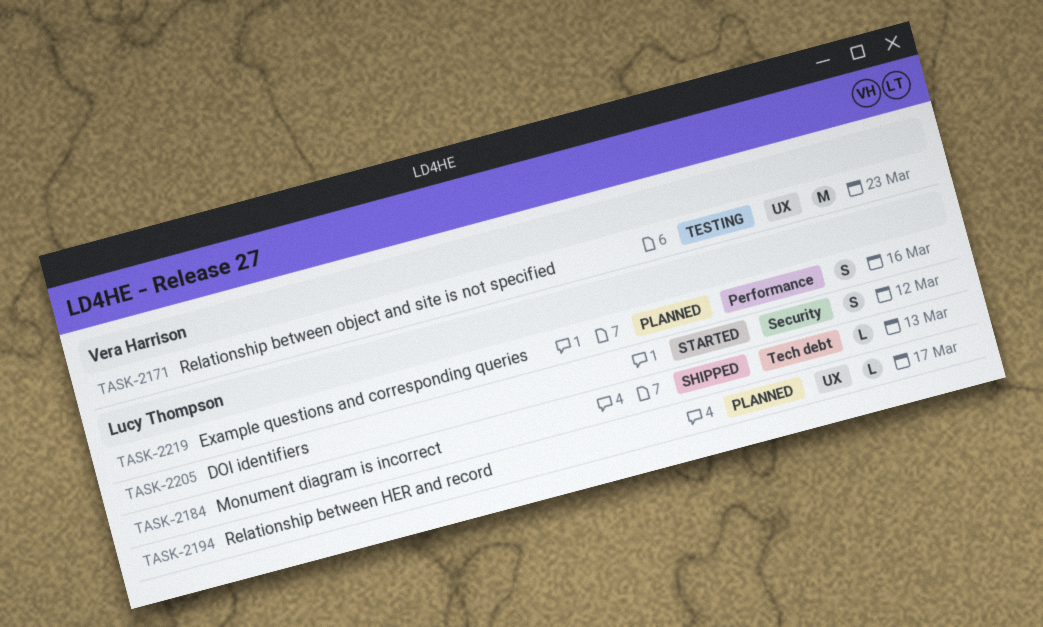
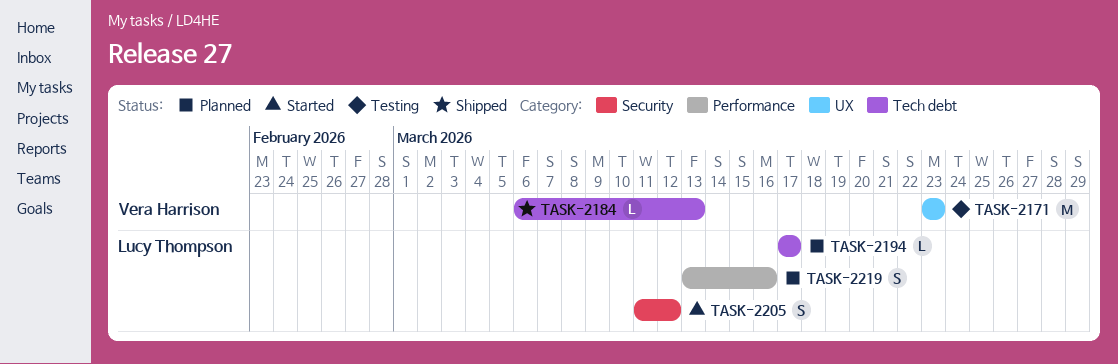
TASK-2184, owner: Lucy Thompson -> Vera Harrison
TASK-2194, label: UX -> Tech debt

